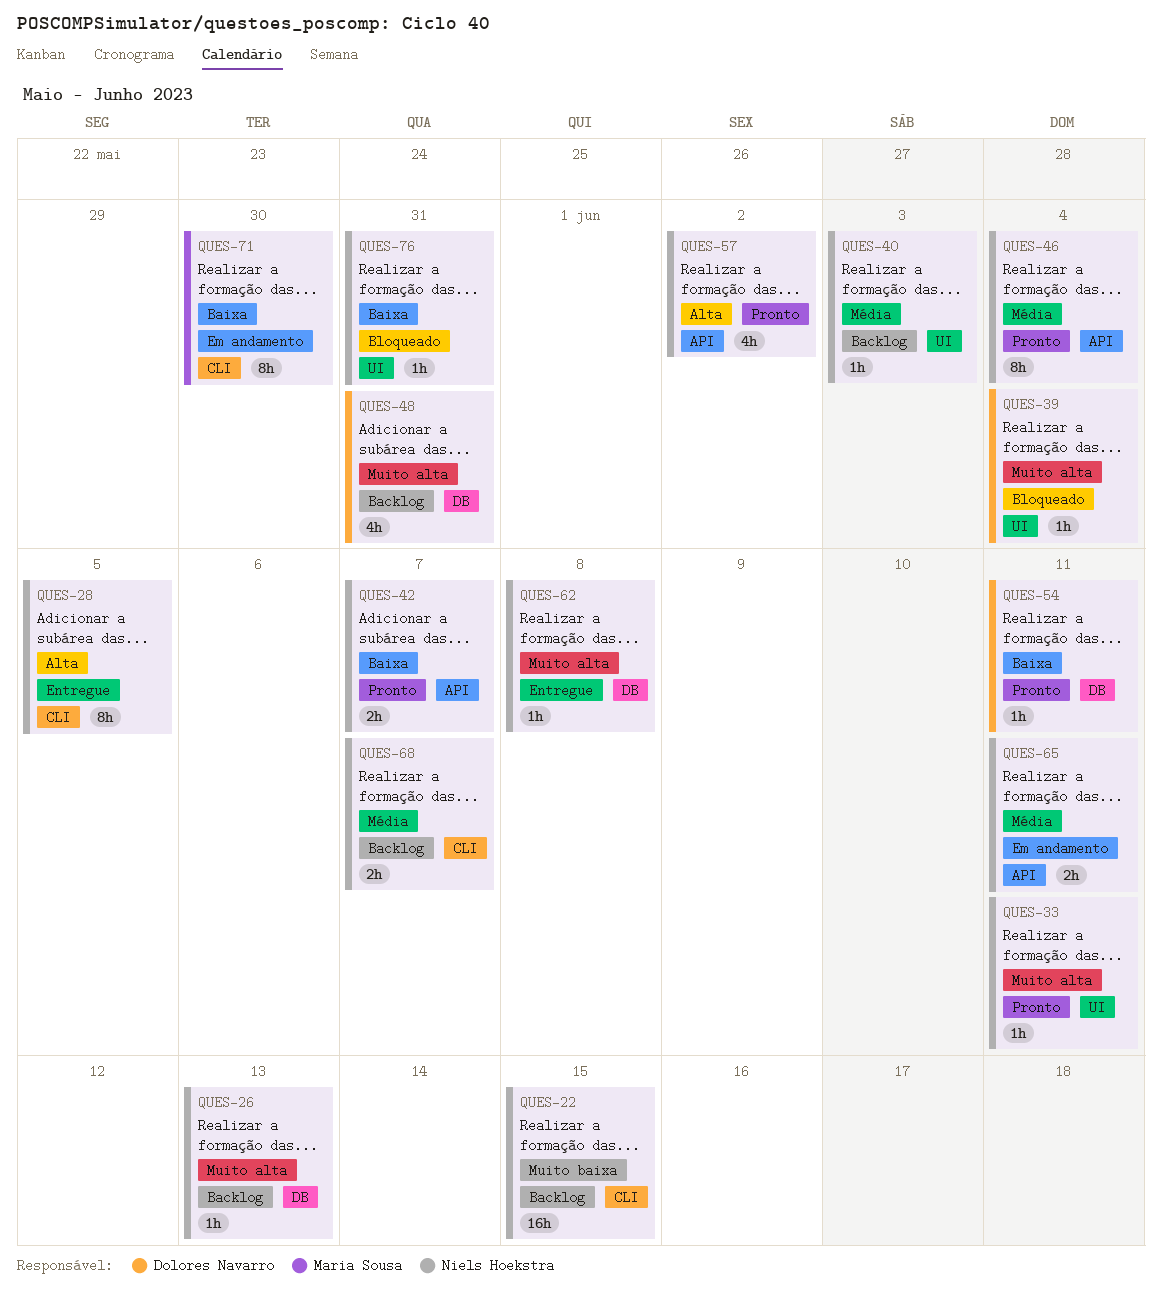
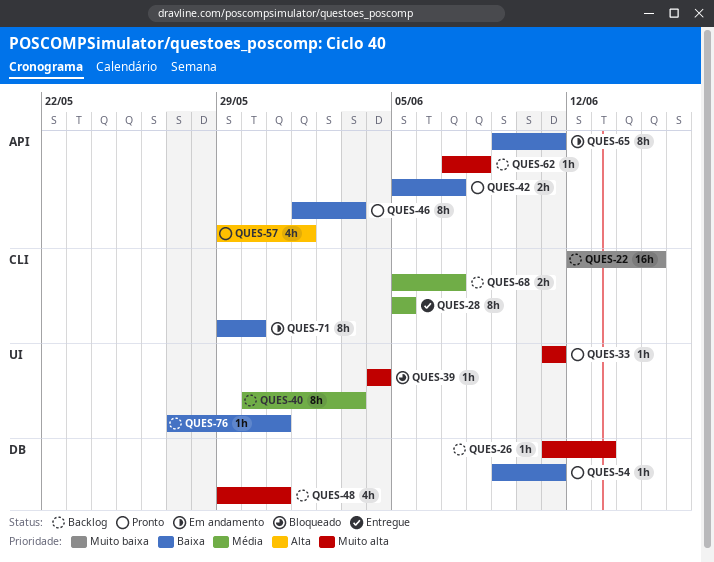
QUES-28, priority: Alta -> Média
QUES-40, estimate: 1h -> 8h
QUES-46, priority: Média -> Baixa
QUES-46, due: Jun 4 -> Jun 3
QUES-57, due: Jun 2 -> Jun 1
QUES-62, status: Entregue -> Backlog
QUES-62, label: DB -> API
QUES-65, priority: Média -> Baixa
QUES-65, estimate: 2h -> 8h
QUES-76, status: Bloqueado -> Backlog

